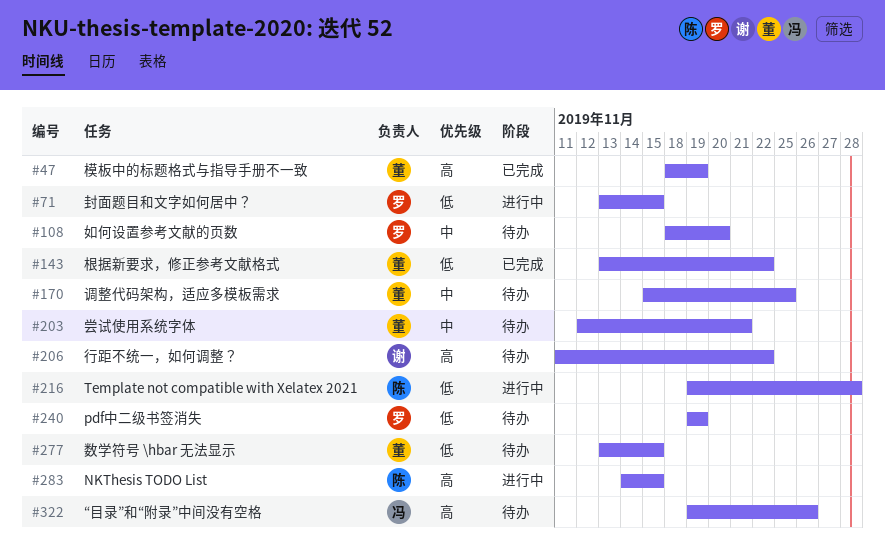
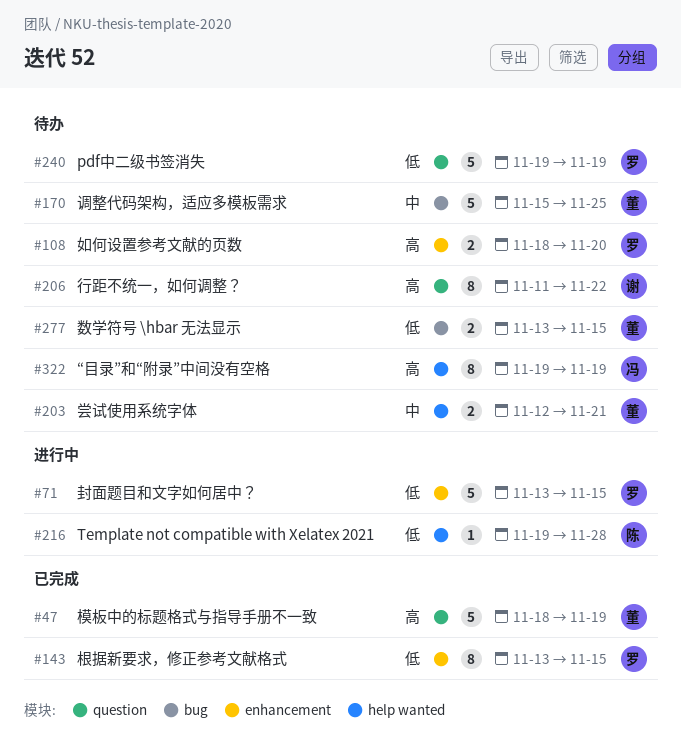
#108, priority: 中 -> 高
#143, owner: 董 -> 罗
#143, due: Nov 22 -> Nov 15
#283: present -> none
#322, due: Nov 26 -> Nov 19

